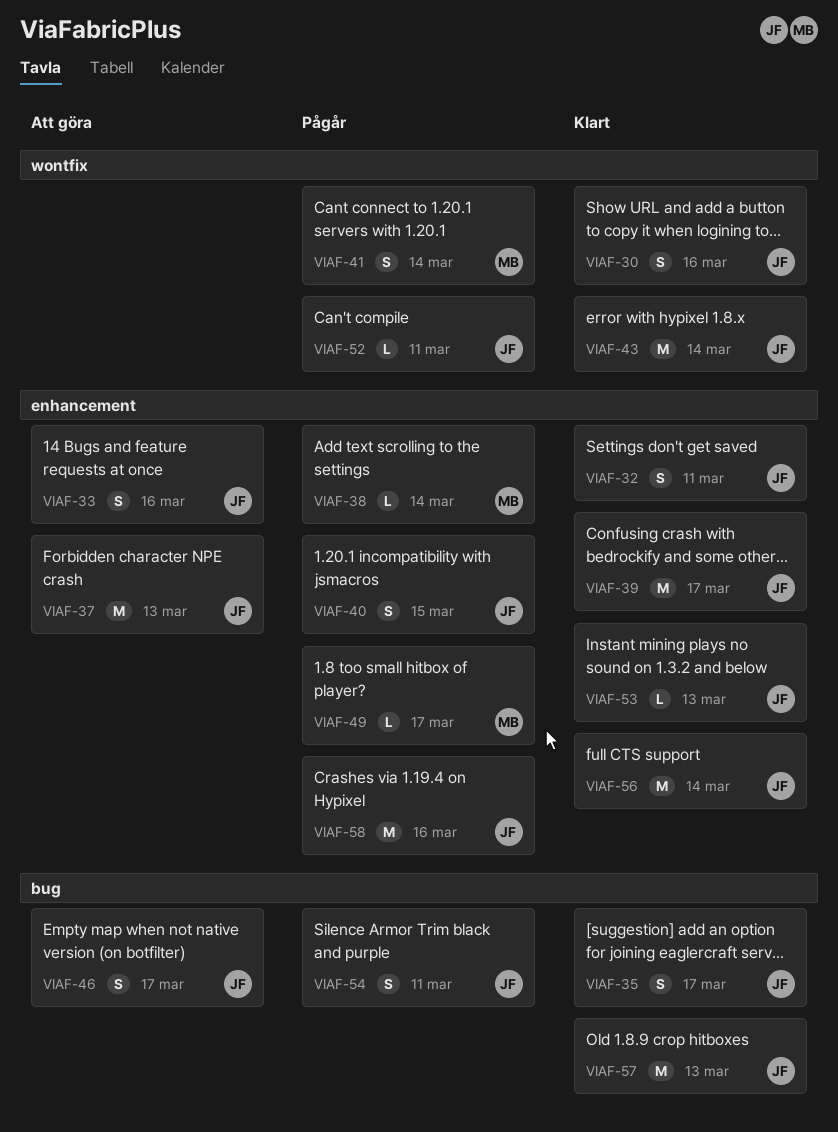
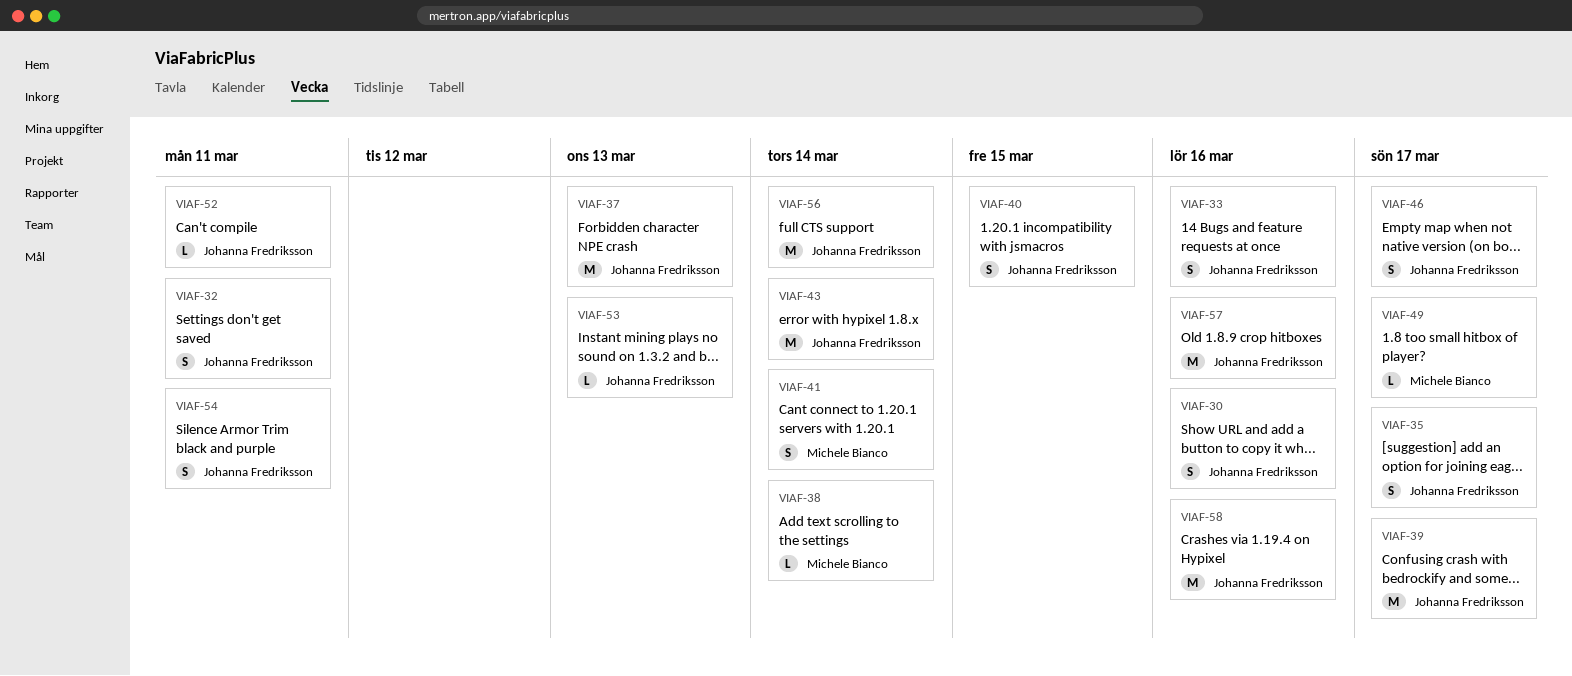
VIAF-57, due: Mar 13 -> Mar 16

